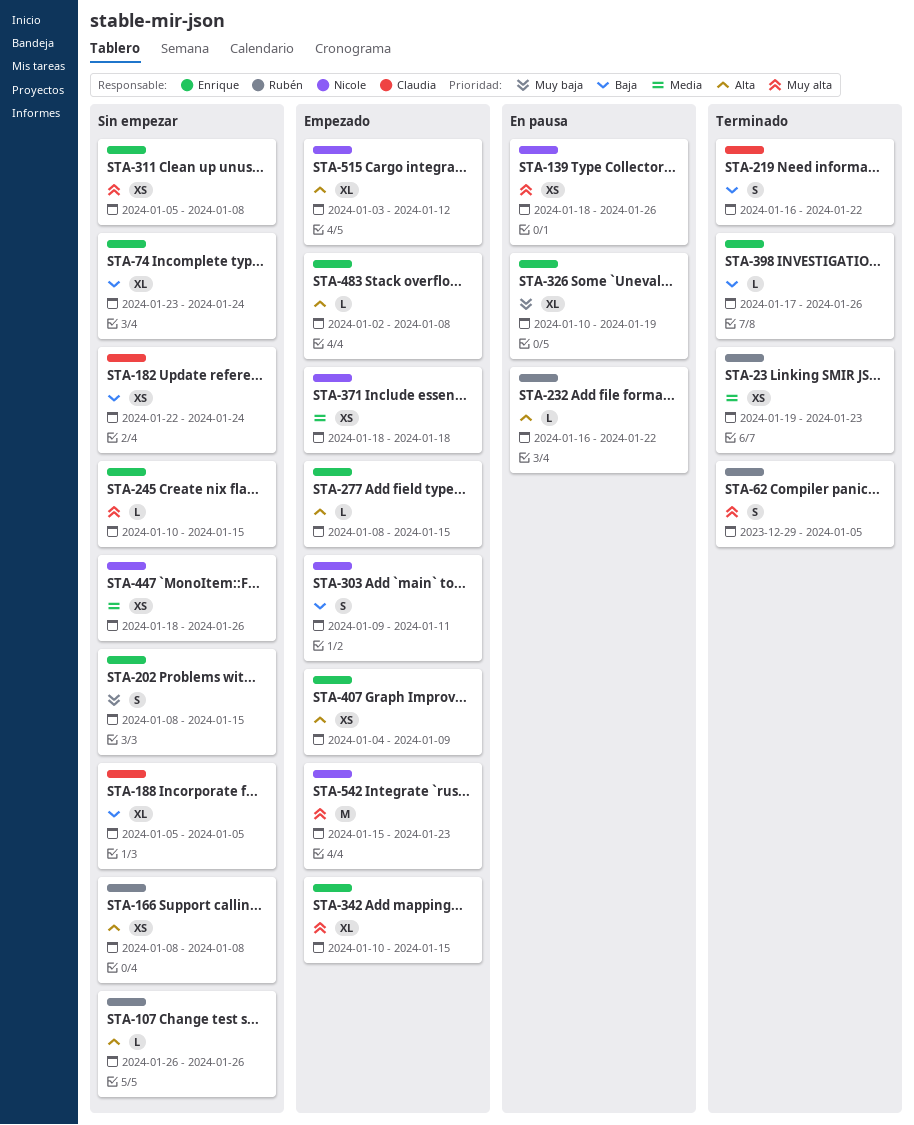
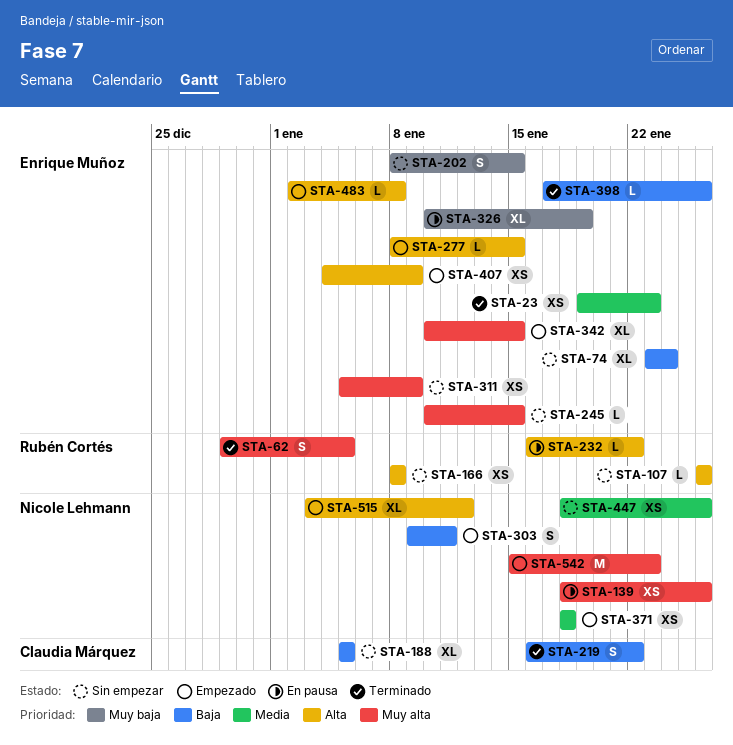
STA-23, owner: Rubén Cortés -> Enrique Muñoz
STA-182: present -> none
STA-311, due: Jan 8 -> Jan 9

